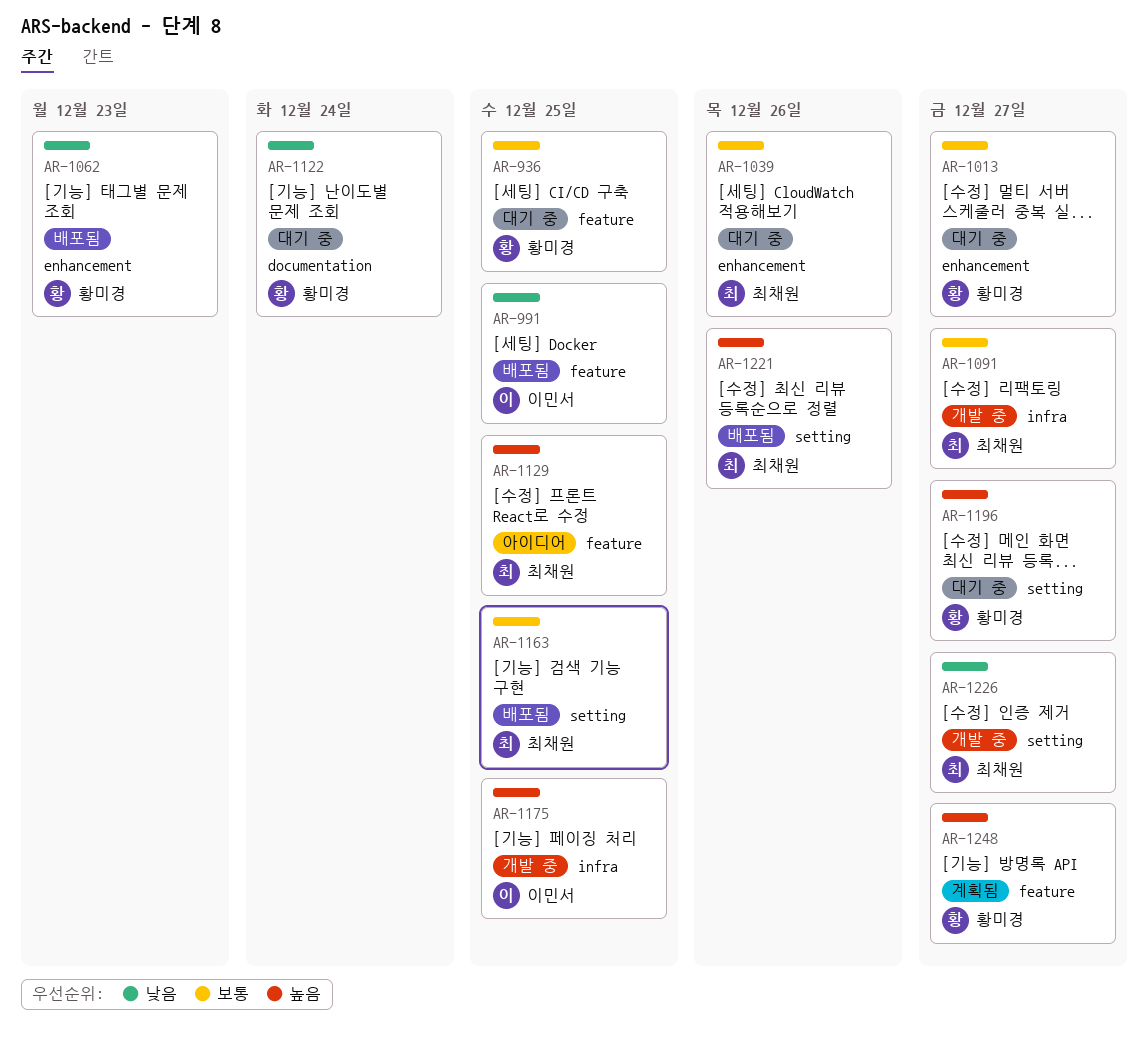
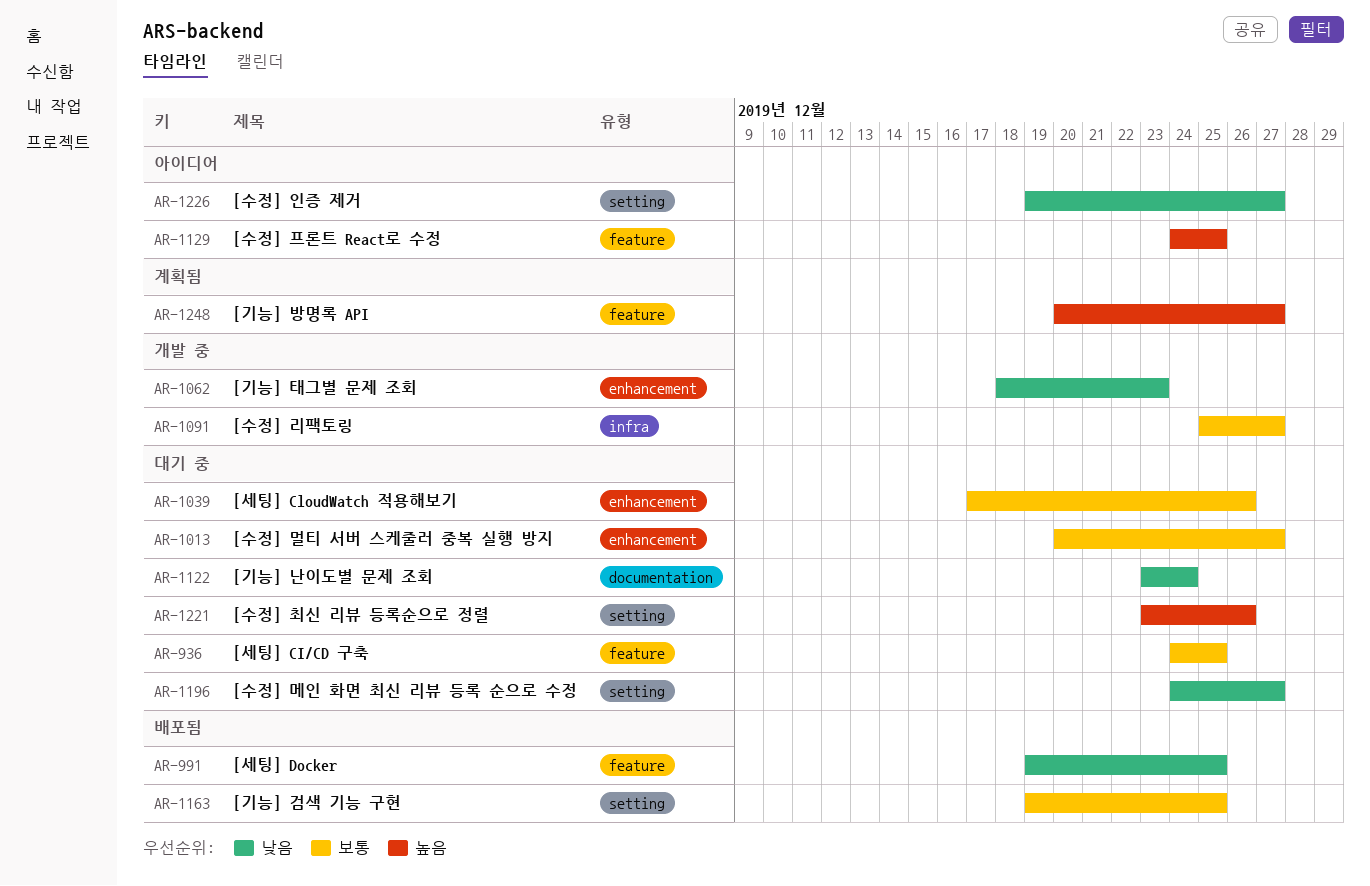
AR-1062, status: 배포됨 -> 개발 중
AR-1175: present -> none
AR-1196, priority: 높음 -> 낮음
AR-1221, status: 배포됨 -> 대기 중
AR-1226, status: 개발 중 -> 아이디어

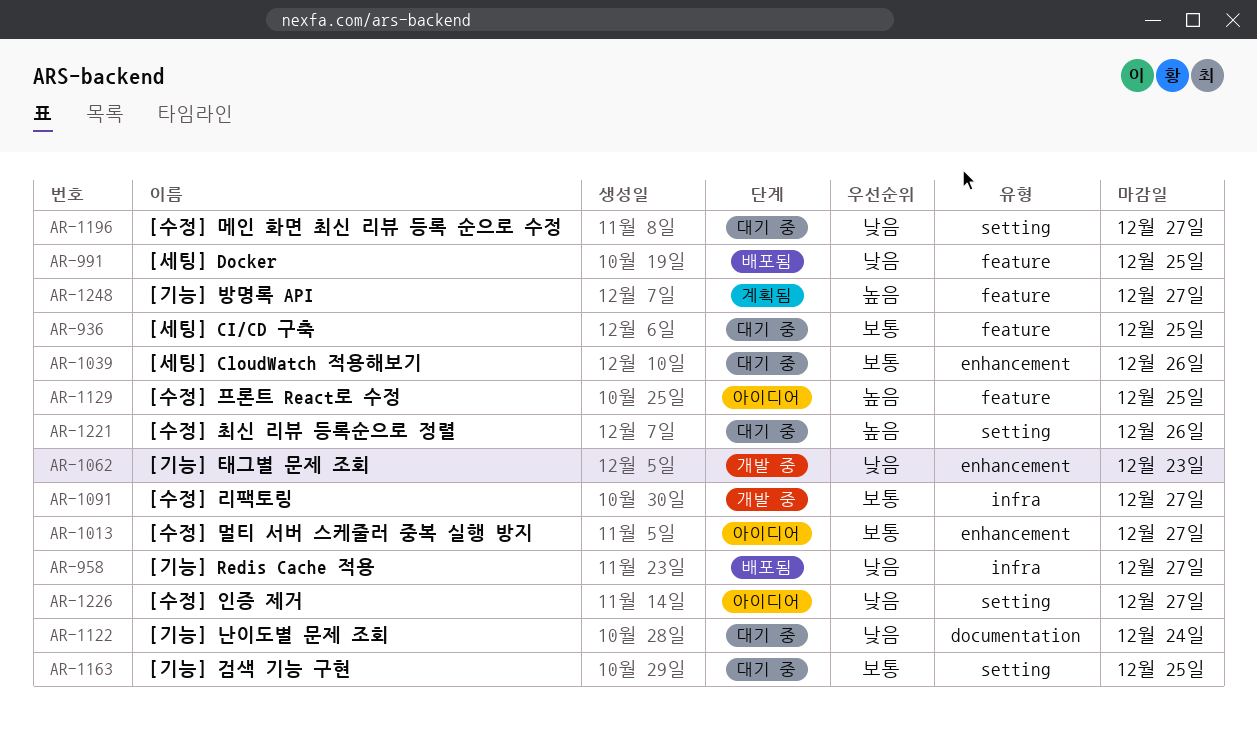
AR-958: none -> present
AR-1013, status: 대기 중 -> 아이디어
AR-1163, status: 배포됨 -> 대기 중

